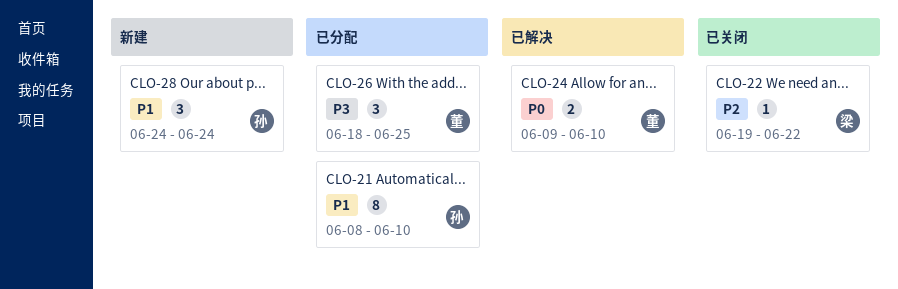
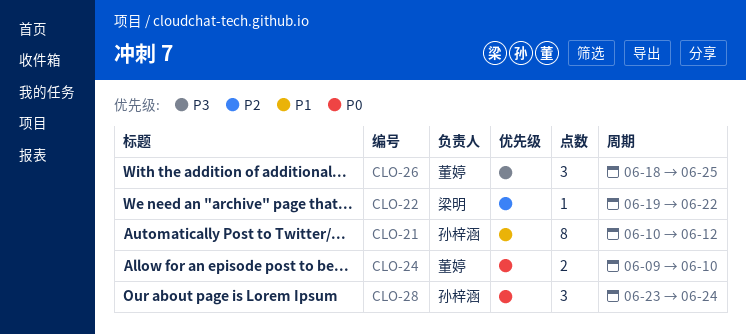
CLO-21, start: Jun 8 -> Jun 10
CLO-21, due: Jun 10 -> Jun 12
CLO-28, priority: P1 -> P0
CLO-28, start: Jun 24 -> Jun 23

